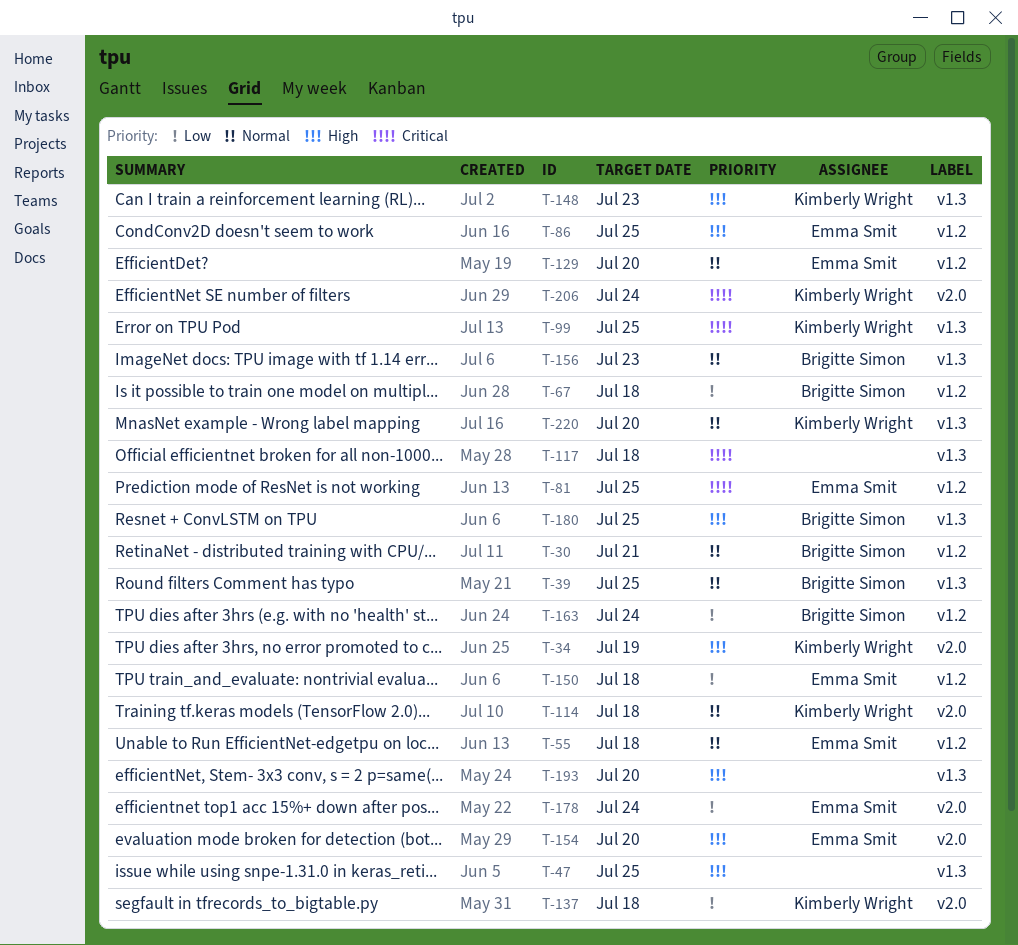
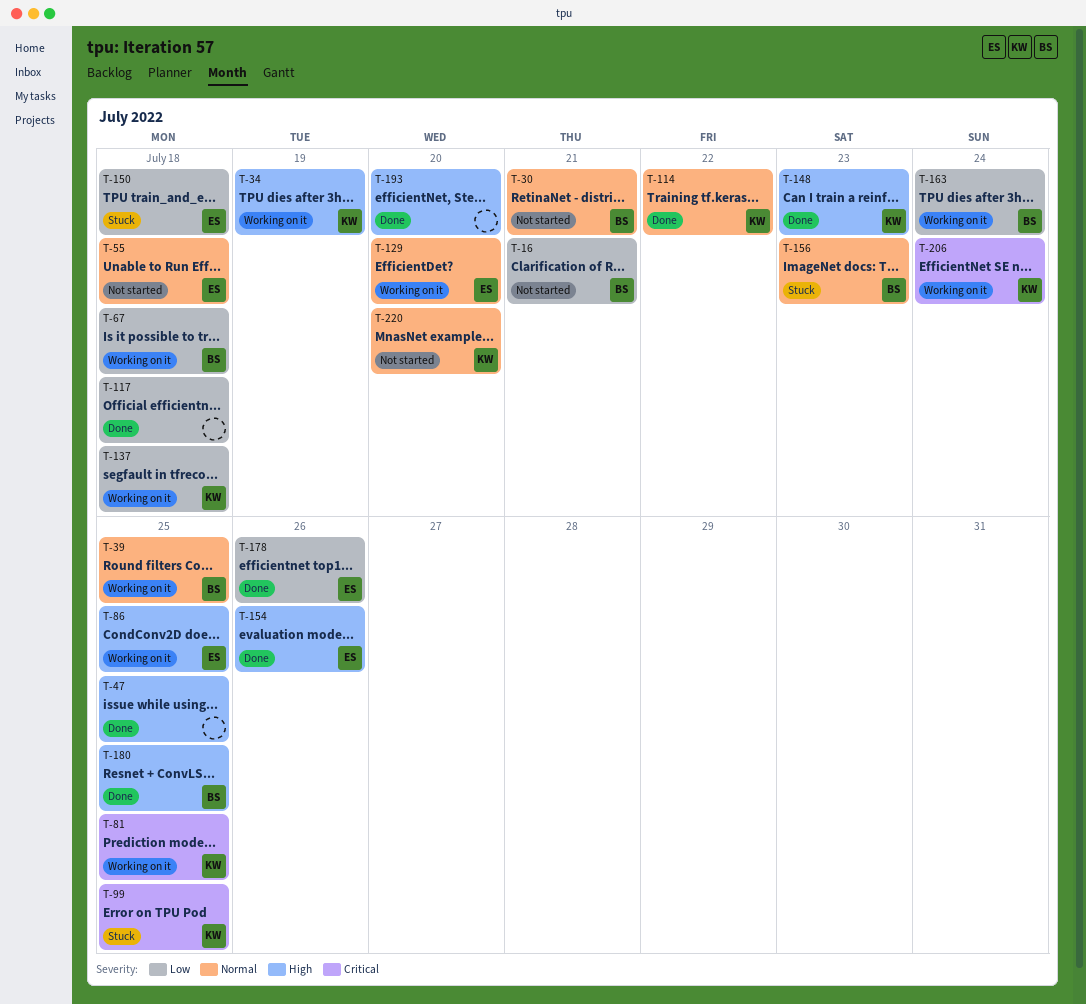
T-16: none -> present
T-81, owner: Emma Smit -> Kimberly Wright
T-114, due: Jul 18 -> Jul 22
T-117, priority: Critical -> Low
T-154, due: Jul 20 -> Jul 26
T-178, due: Jul 24 -> Jul 26

